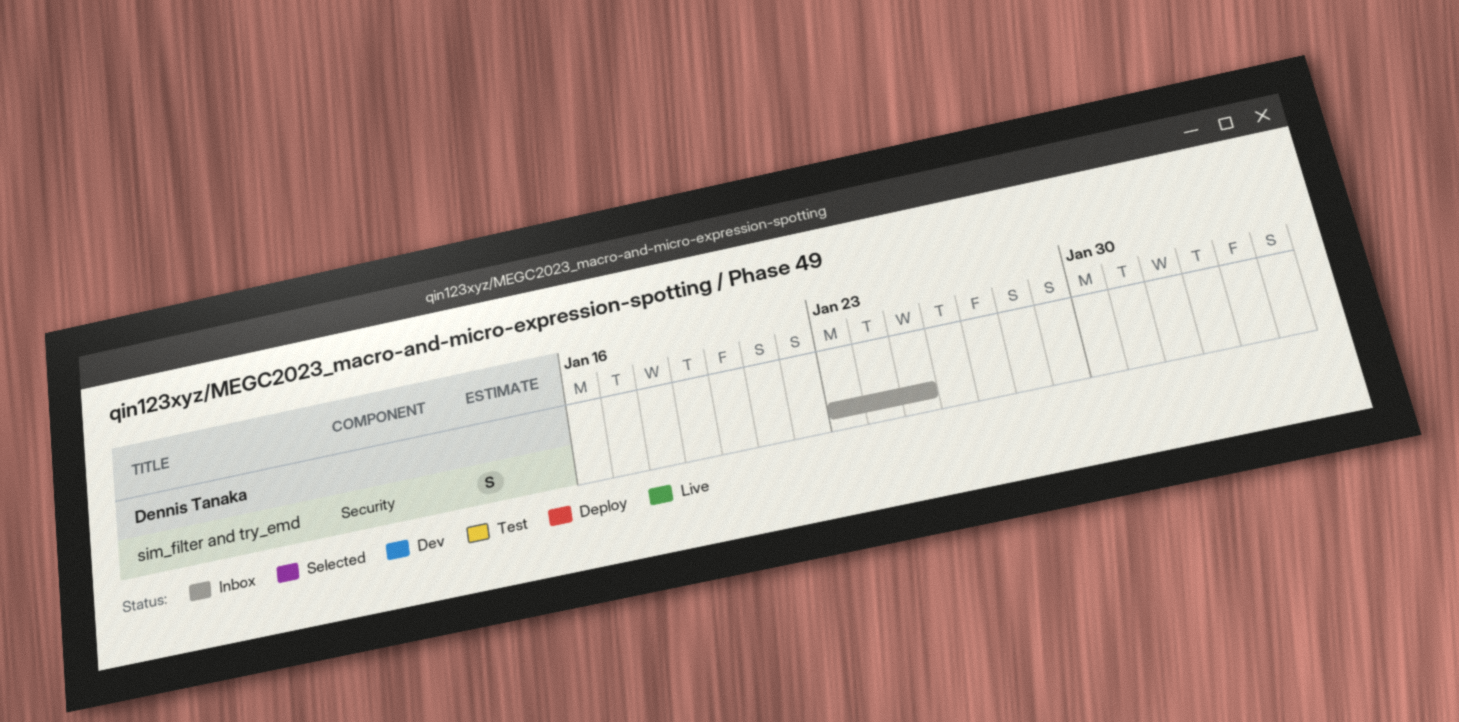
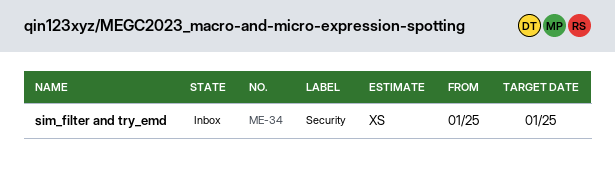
sim_filter and try_emd, estimate: S -> XS
sim_filter and try_emd, start: Jan 23 -> Jan 25

